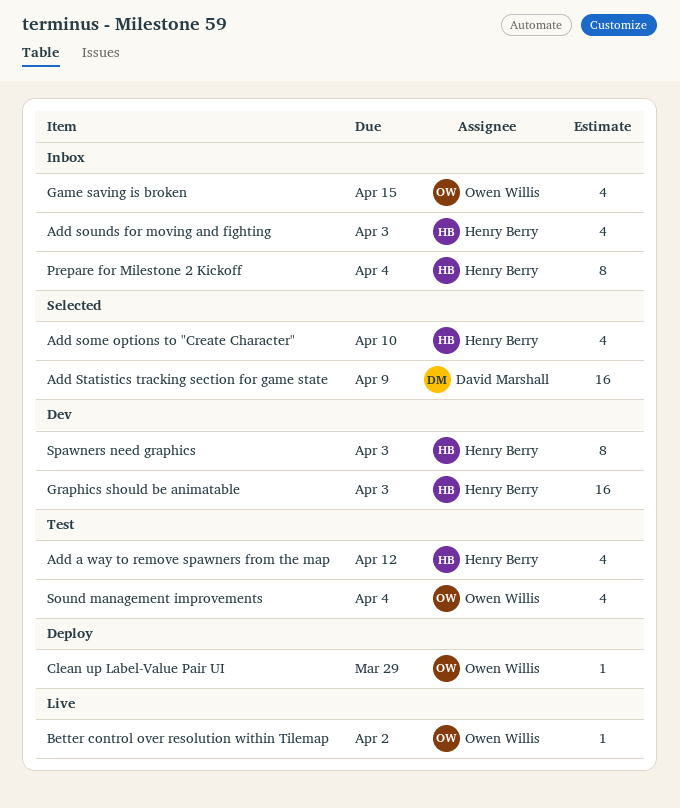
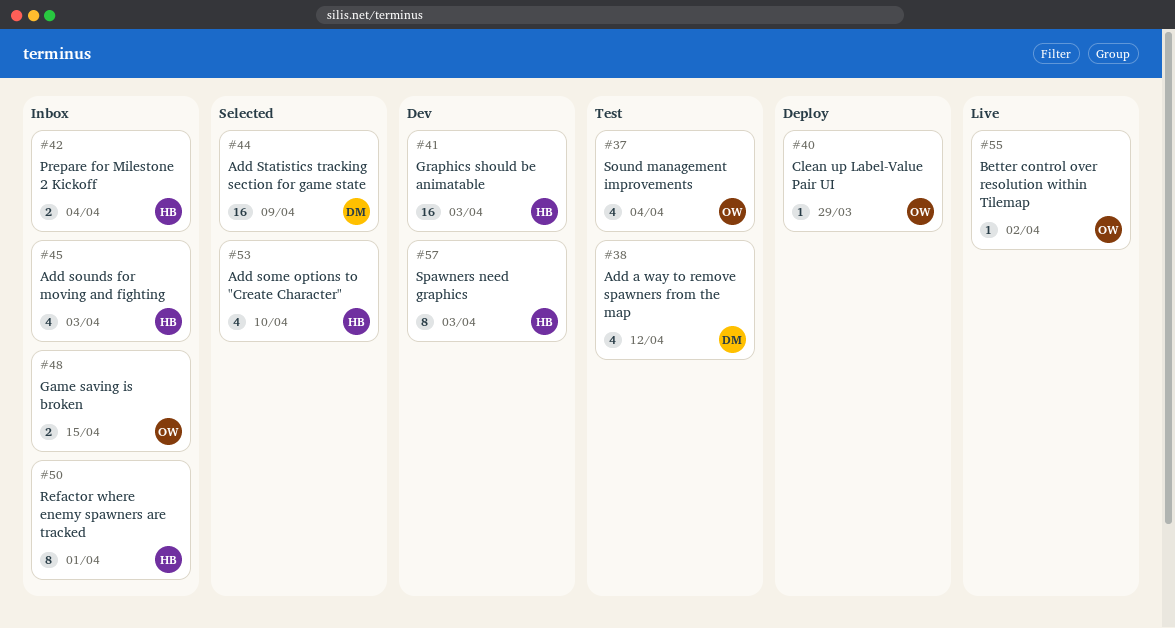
Add a way to remove spawners from the map, owner: Henry Berry -> David Marshall
Game saving is broken, estimate: 4 -> 2
Prepare for Milestone 2 Kickoff, estimate: 8 -> 2
Refactor where enemy spawners are tracked: none -> present

